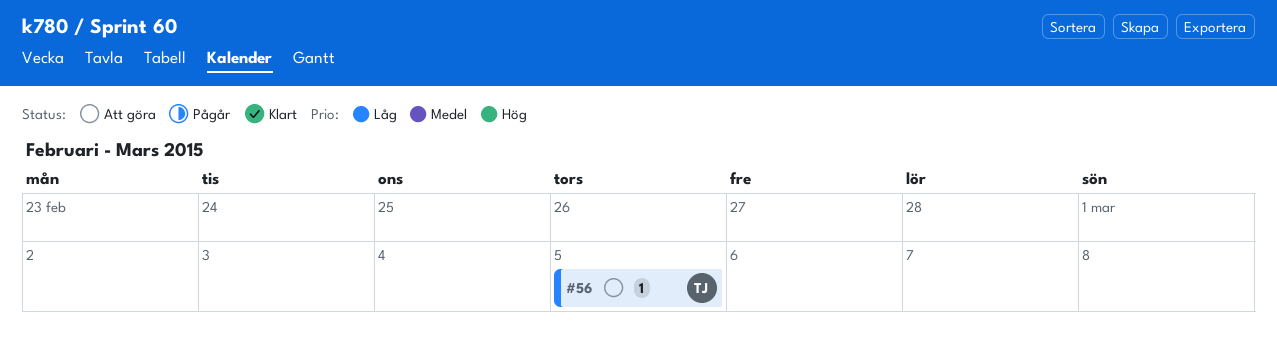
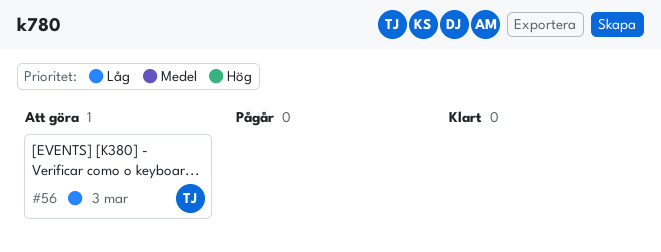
#56, due: Mar 5 -> Mar 3

